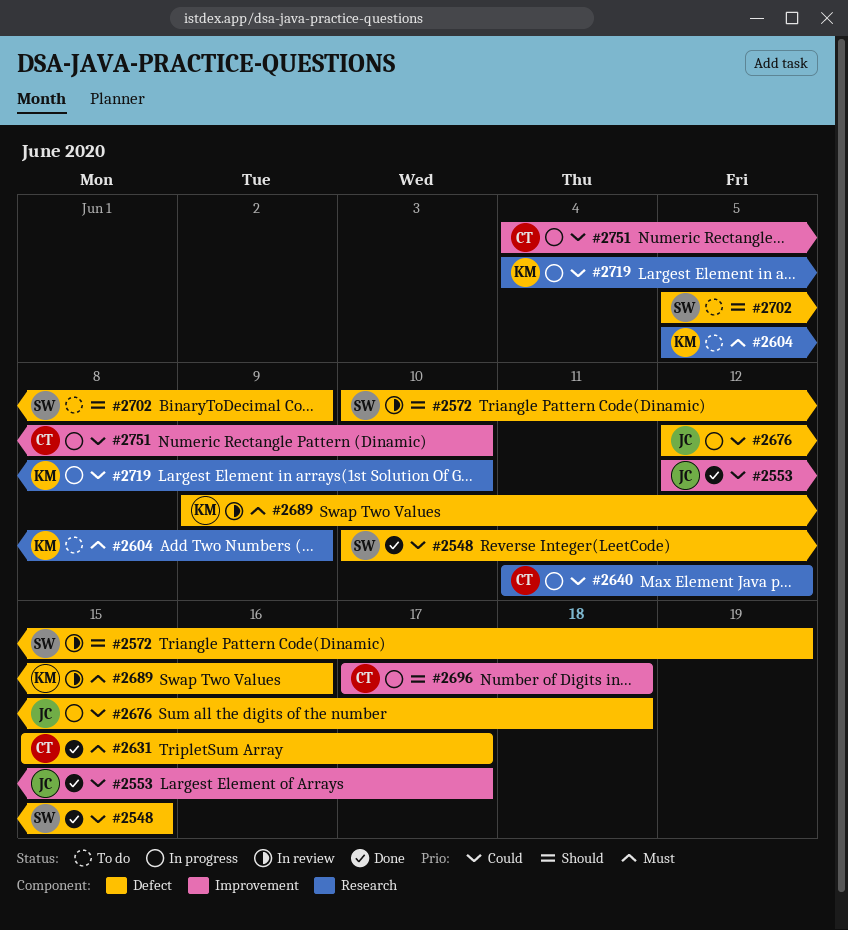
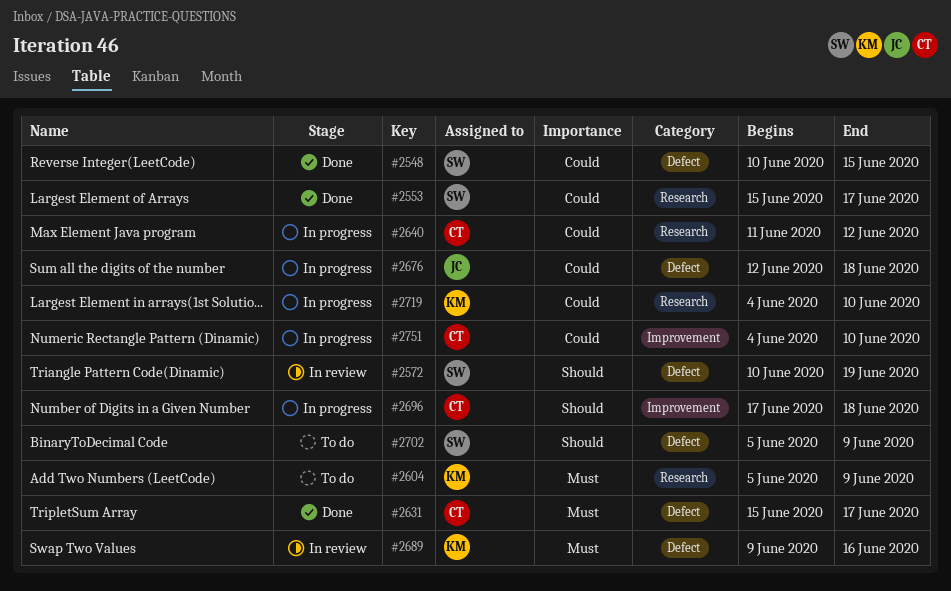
#2553, owner: JC -> SW
#2553, label: Improvement -> Research
#2553, start: Jun 12 -> Jun 15

